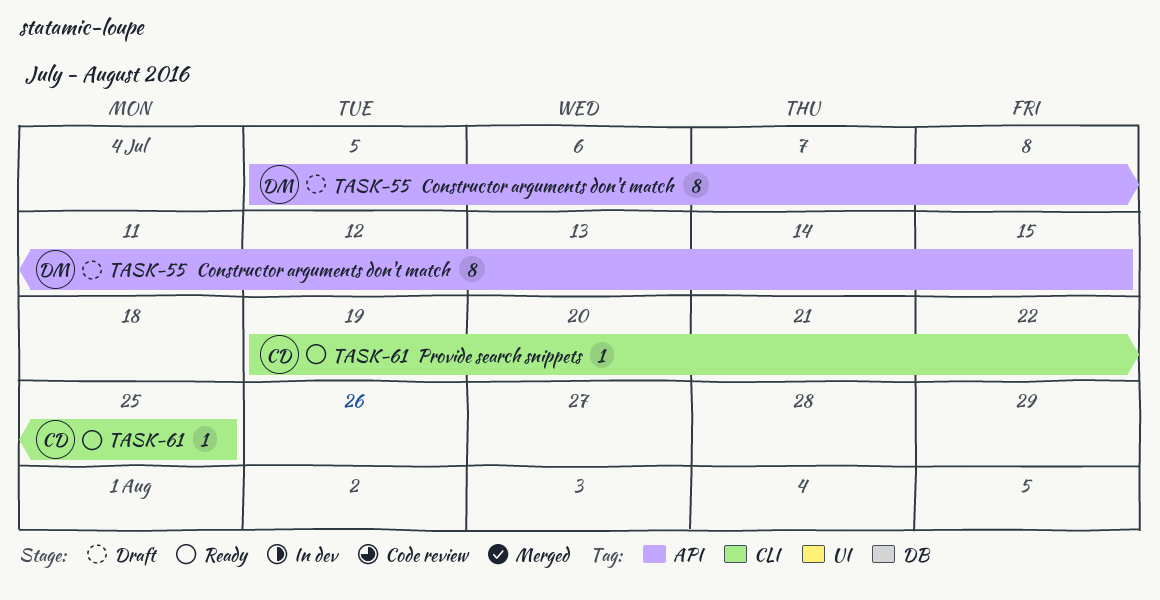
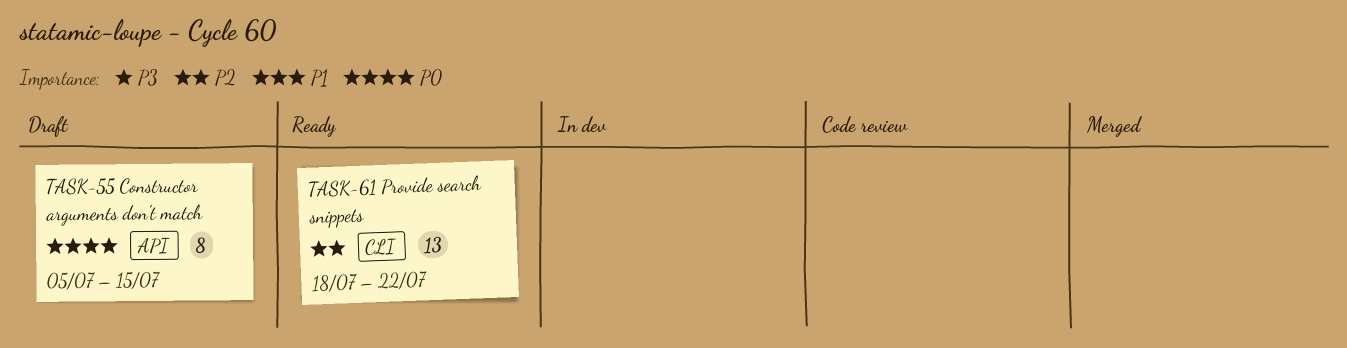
TASK-61, estimate: 1 -> 13
TASK-61, start: Jul 19 -> Jul 18
TASK-61, due: Jul 25 -> Jul 22

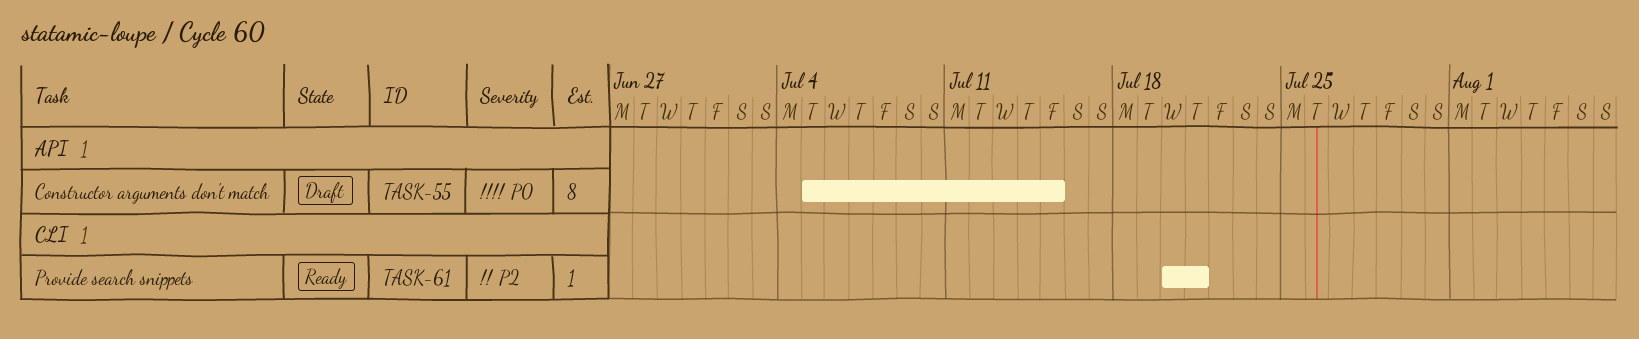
TASK-61, estimate: 13 -> 1
TASK-61, start: Jul 18 -> Jul 20
TASK-61, due: Jul 22 -> Jul 21

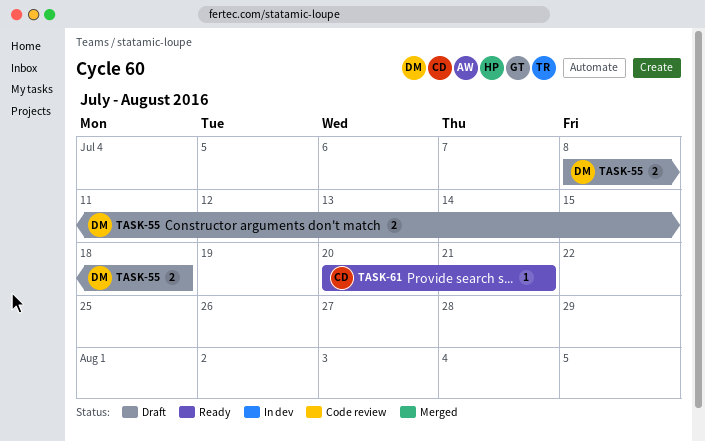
TASK-55, estimate: 8 -> 2
TASK-55, start: Jul 5 -> Jul 8
TASK-55, due: Jul 15 -> Jul 18

